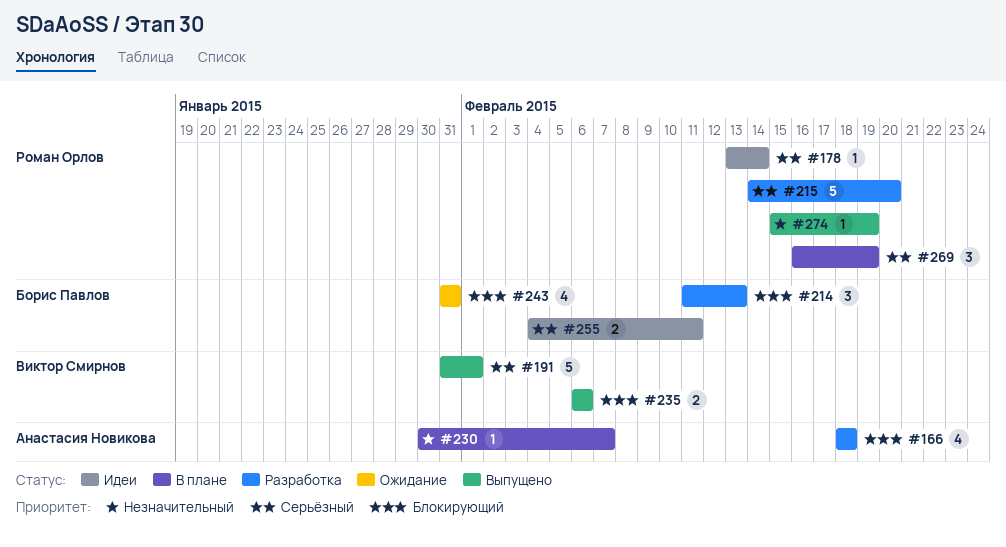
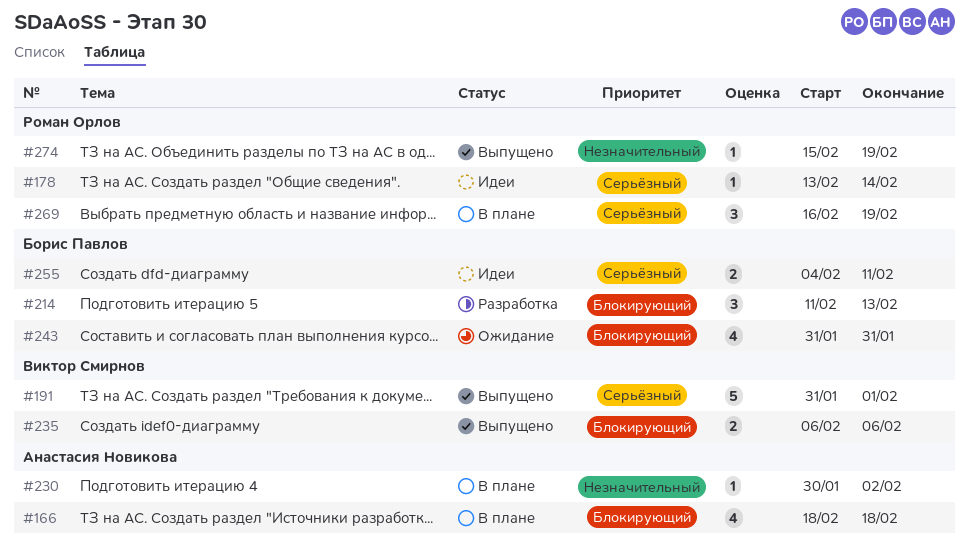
#166, status: Разработка -> В плане
#215: present -> none
#230, due: Feb 7 -> Feb 2

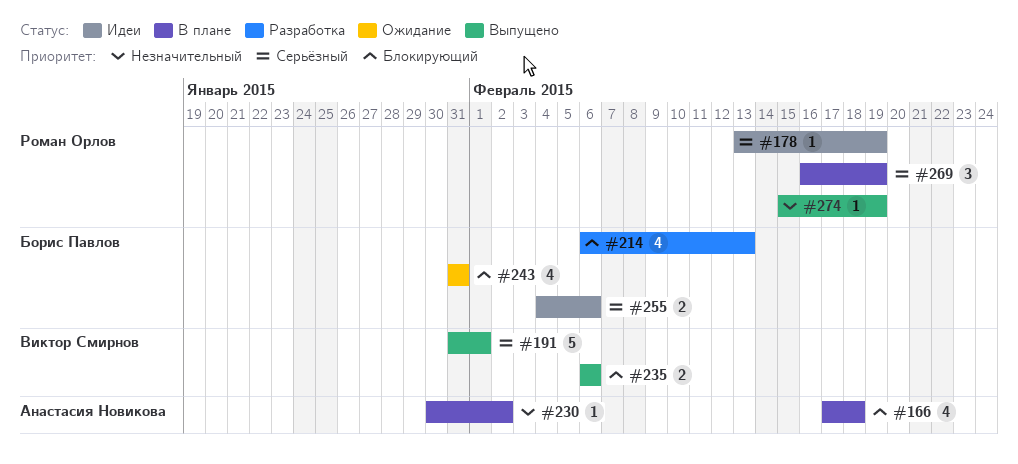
#166, start: Feb 18 -> Feb 17
#178, due: Feb 14 -> Feb 19
#214, estimate: 3 -> 4
#214, start: Feb 11 -> Feb 6
#255, due: Feb 11 -> Feb 6

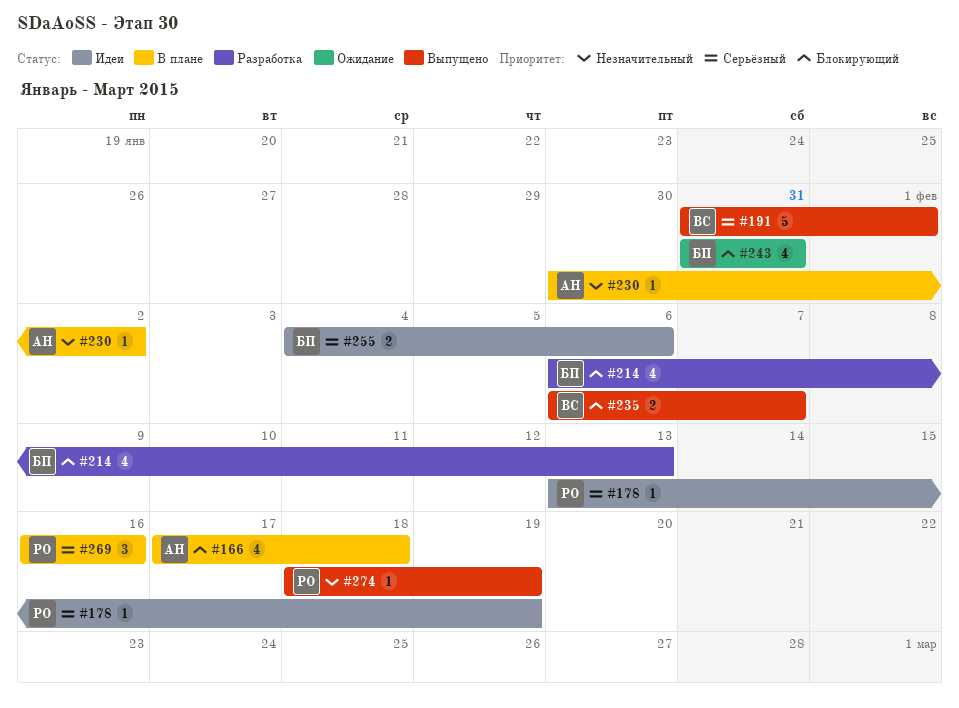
#235, due: Feb 6 -> Feb 7
#269, due: Feb 19 -> Feb 16
#274, start: Feb 15 -> Feb 18

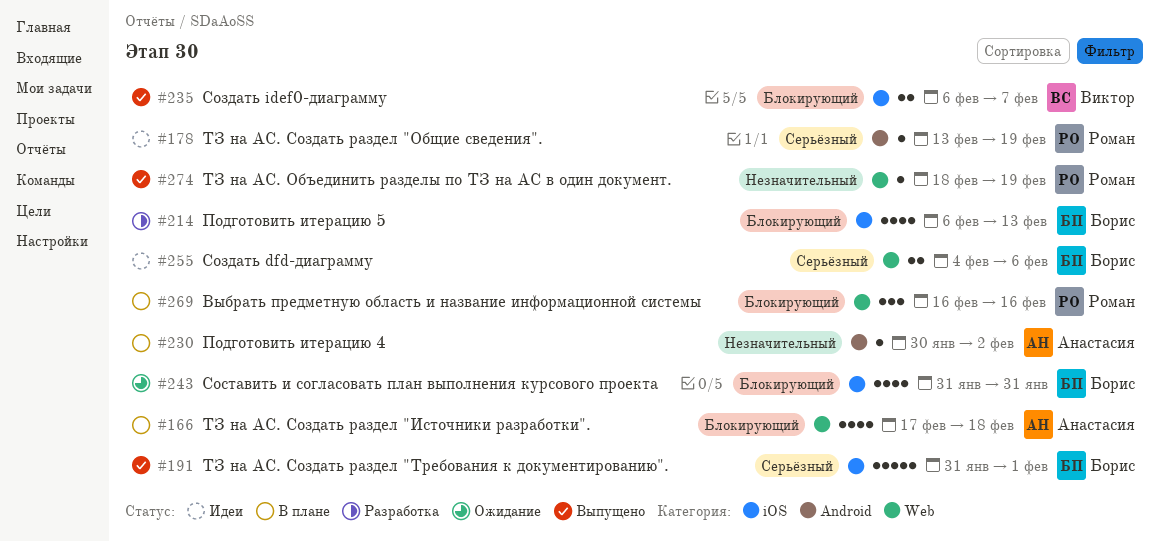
#191, owner: Виктор -> Борис
#269, priority: Серьёзный -> Блокирующий

